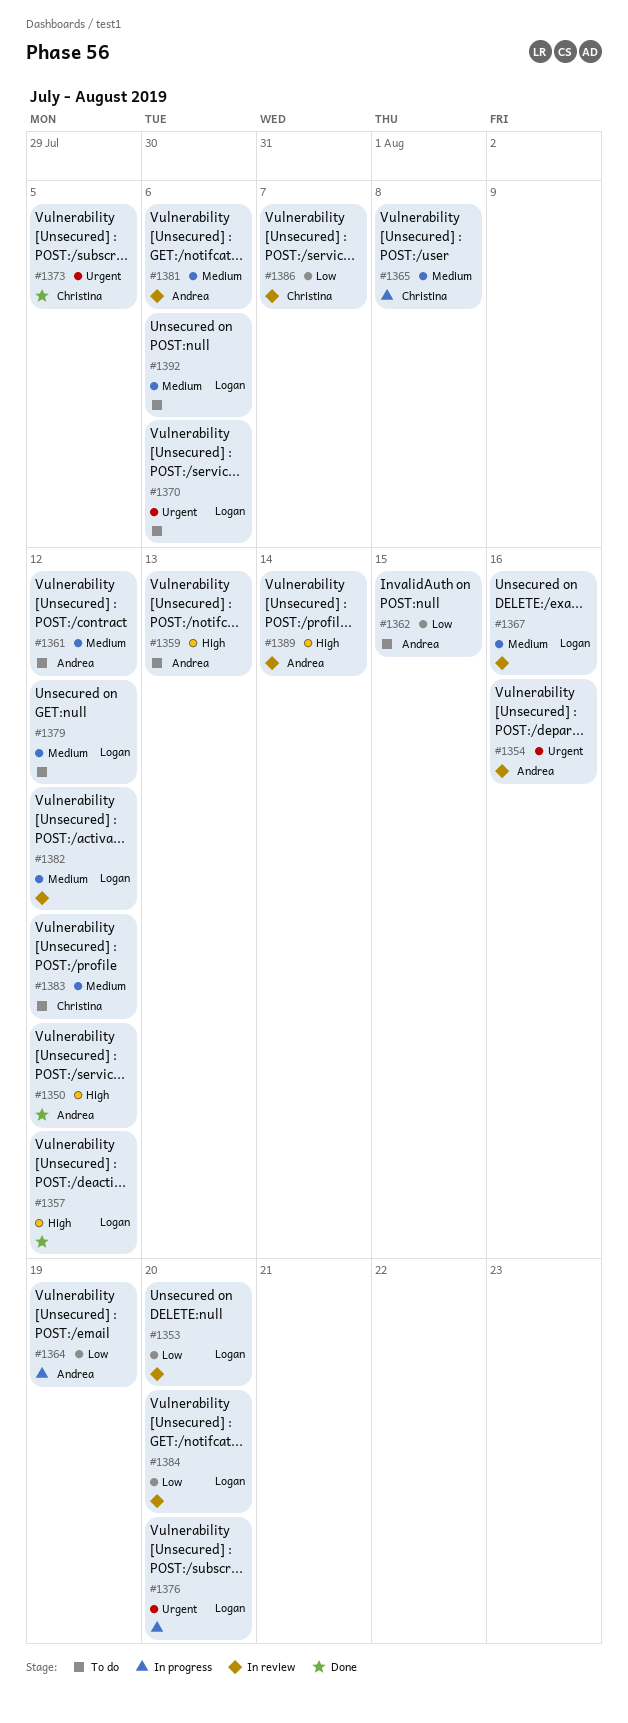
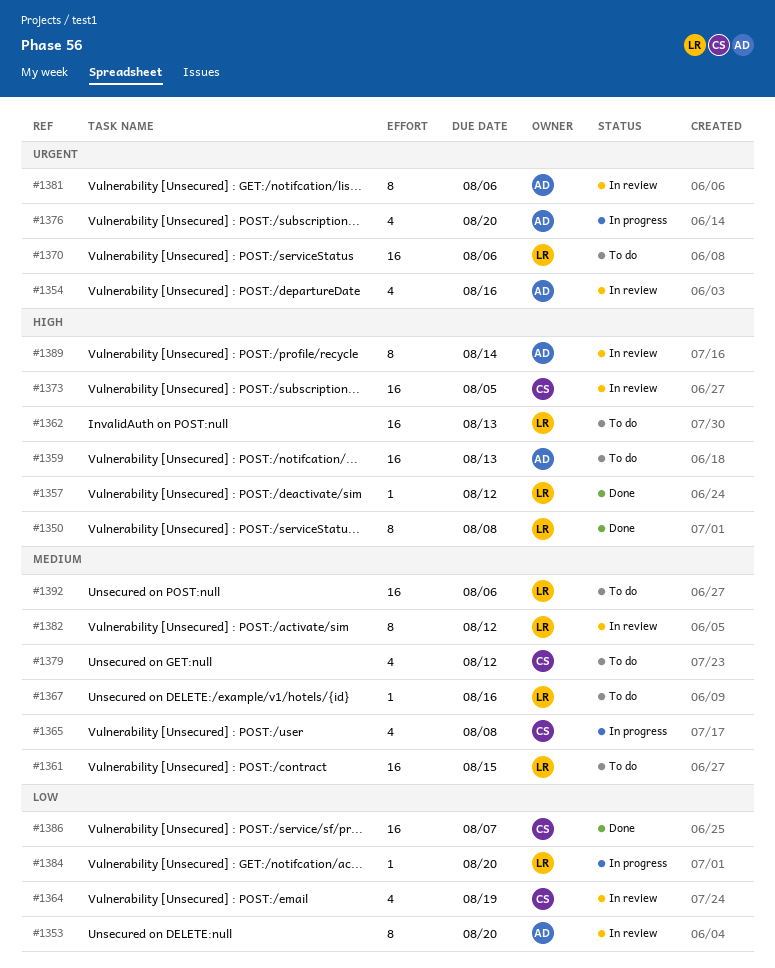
#1350, owner: Andrea -> Logan
#1350, due: Aug 12 -> Aug 8
#1353, owner: Logan -> Andrea
#1361, owner: Andrea -> Logan
#1361, due: Aug 12 -> Aug 15
#1362, owner: Andrea -> Logan
#1362, priority: Low -> High
#1362, due: Aug 15 -> Aug 13
#1364, status: In progress -> In review
#1364, owner: Andrea -> Christina
#1367, status: In review -> To do
#1373, status: Done -> In review
#1373, priority: Urgent -> High
#1376, owner: Logan -> Andrea
#1379, owner: Logan -> Christina
#1381, priority: Medium -> Urgent
#1383: present -> none
#1384, status: In review -> In progress
#1386, status: In review -> Done

